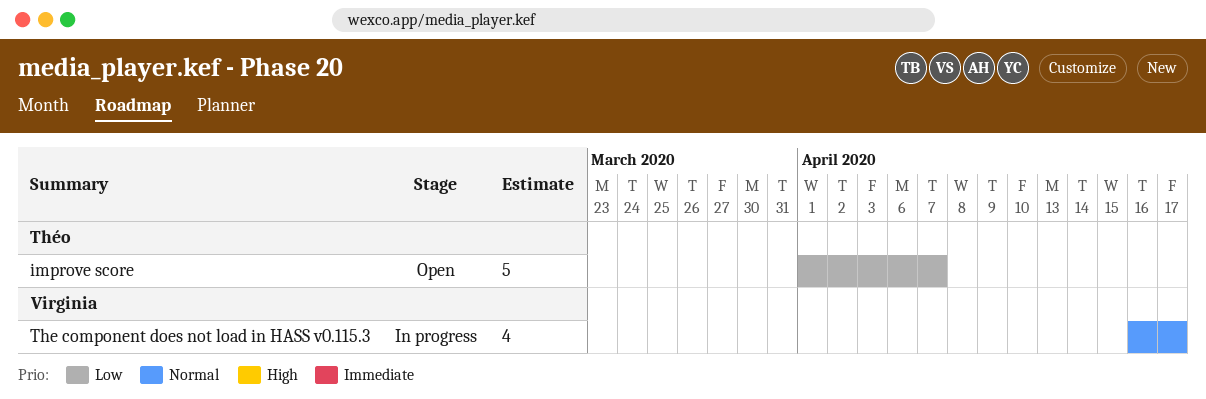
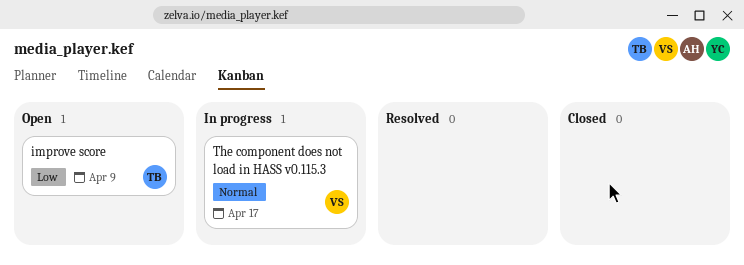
improve score, due: Apr 7 -> Apr 9

